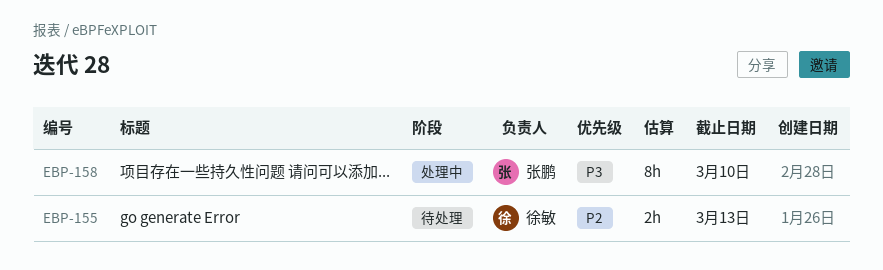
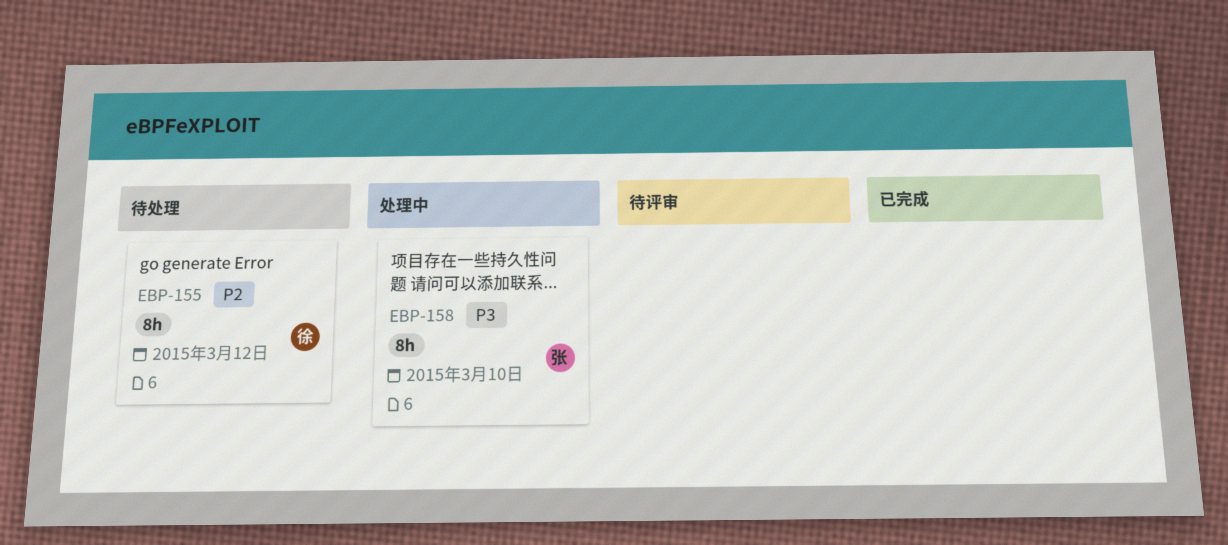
EBP-155, estimate: 2h -> 8h
EBP-155, due: Mar 13 -> Mar 12

